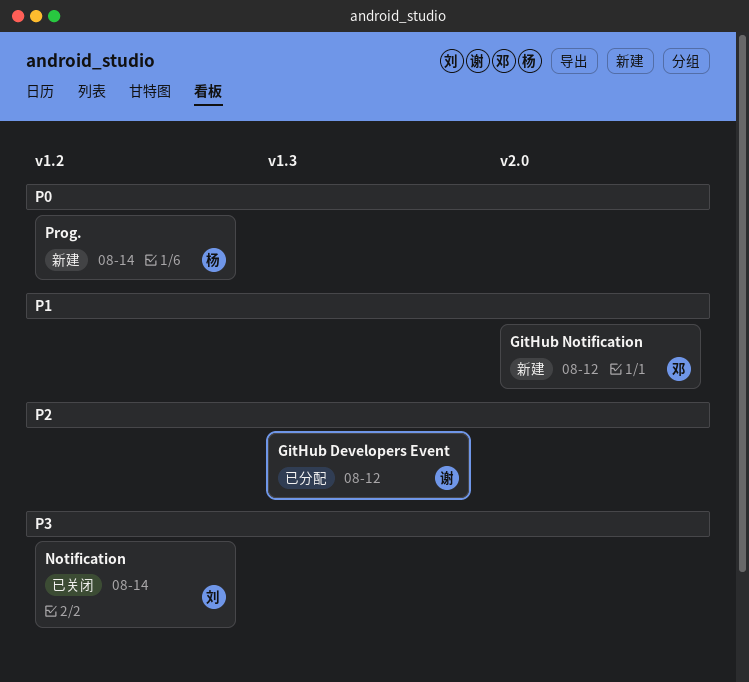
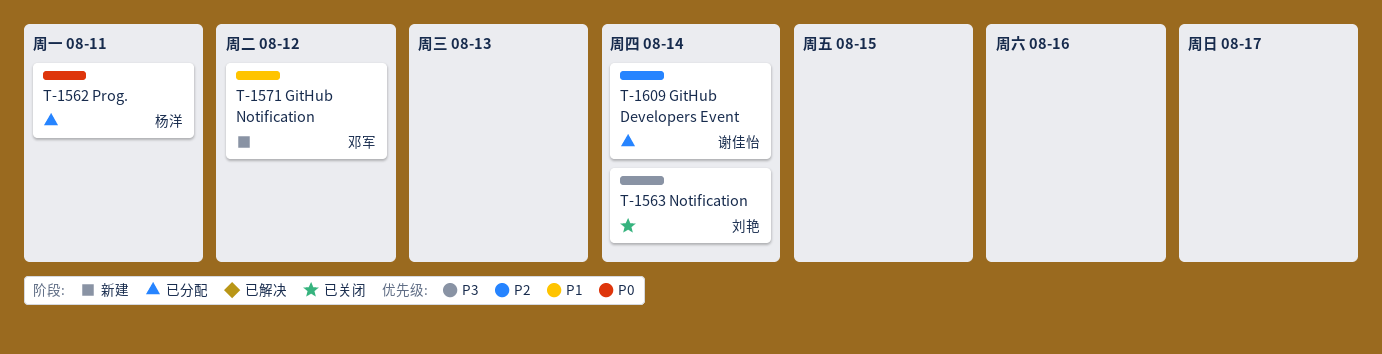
GitHub Developers Event, due: Aug 12 -> Aug 14
Prog., status: 新建 -> 已分配
Prog., due: Aug 14 -> Aug 11

